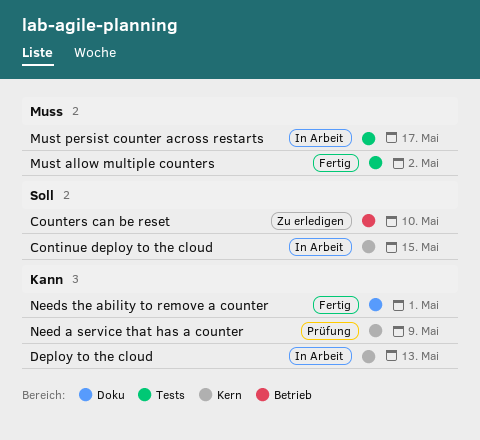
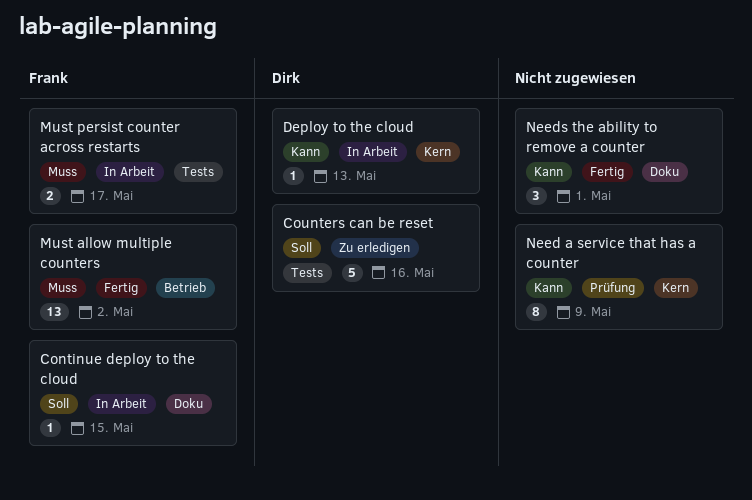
Continue deploy to the cloud, label: Kern -> Doku
Counters can be reset, label: Betrieb -> Tests
Counters can be reset, due: May 10 -> May 16
Must allow multiple counters, label: Tests -> Betrieb

